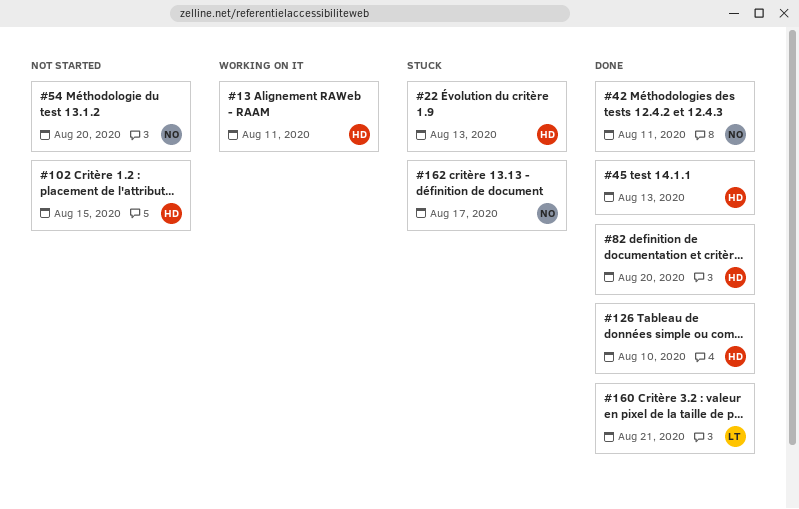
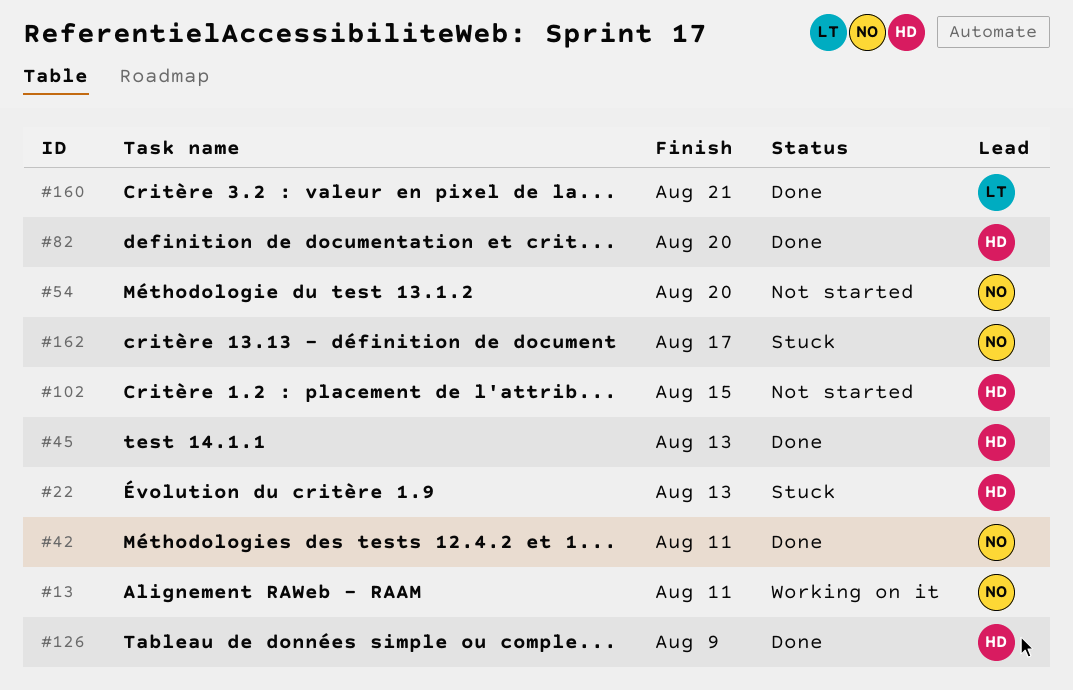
#13, owner: HD -> NO
#126, due: Aug 10 -> Aug 9

